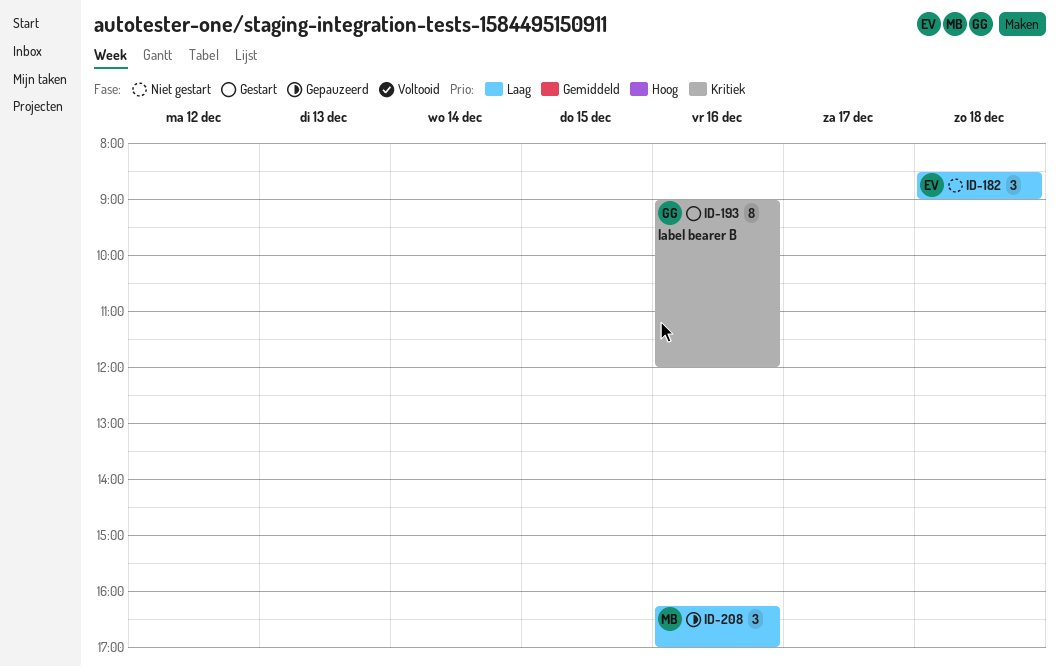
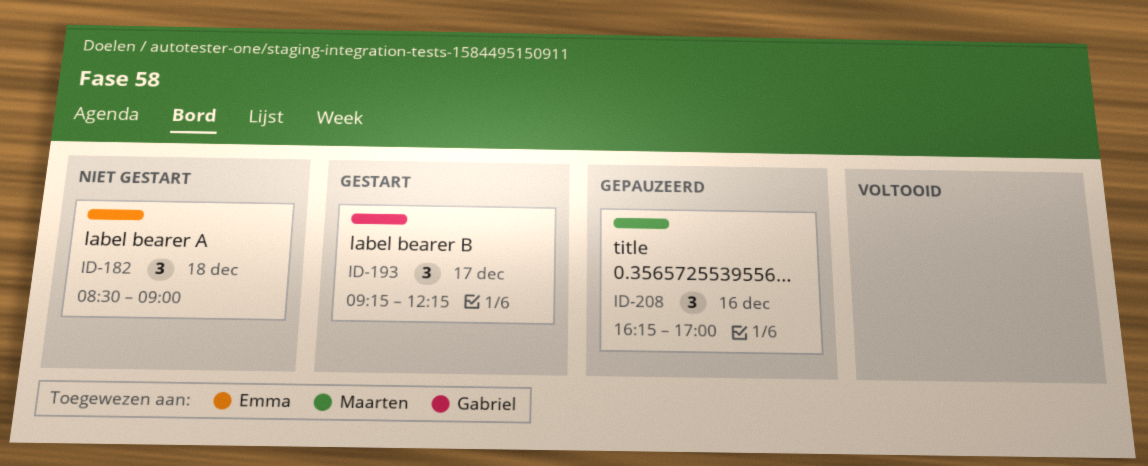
ID-193, estimate: 8 -> 3
ID-193, day: Dec 16 -> Dec 17
ID-193, begins: 09:00 -> 09:15
ID-193, ends: 12:00 -> 12:15

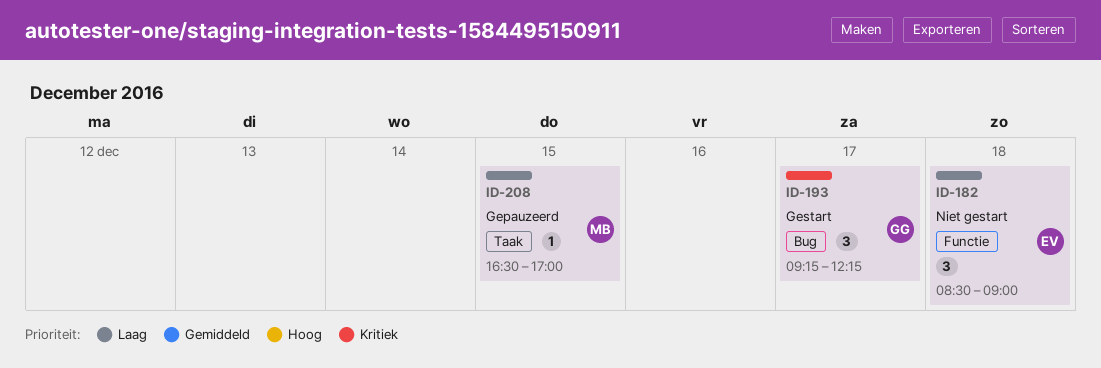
ID-208, estimate: 3 -> 1
ID-208, day: Dec 16 -> Dec 15
ID-208, begins: 16:15 -> 16:30

